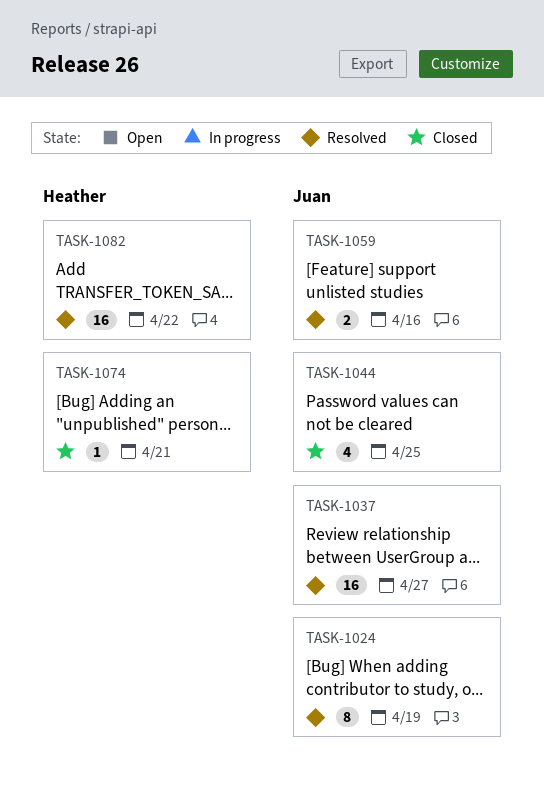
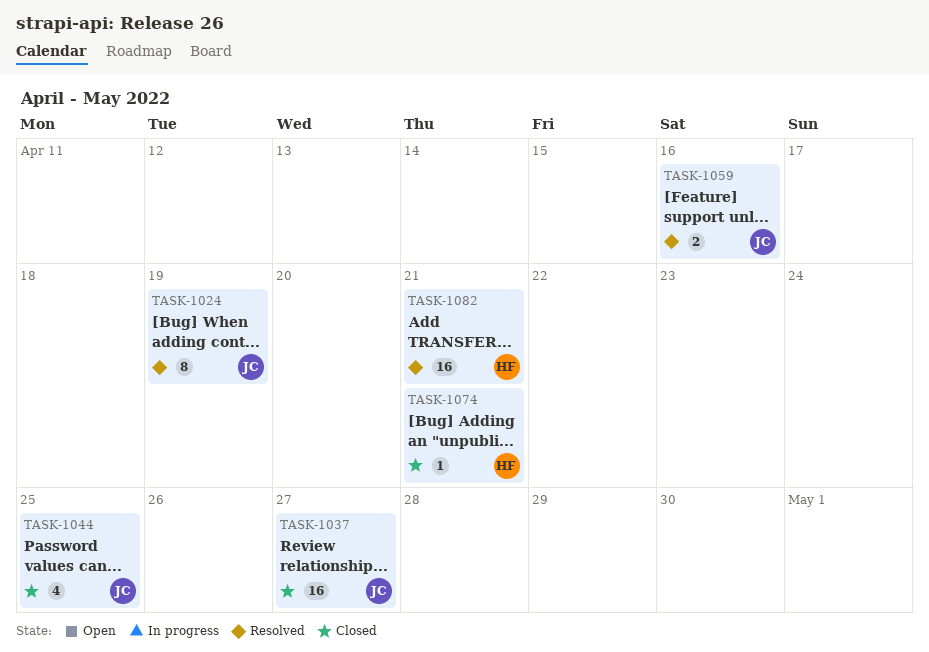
TASK-1037, status: Resolved -> Closed
TASK-1082, due: Apr 22 -> Apr 21

